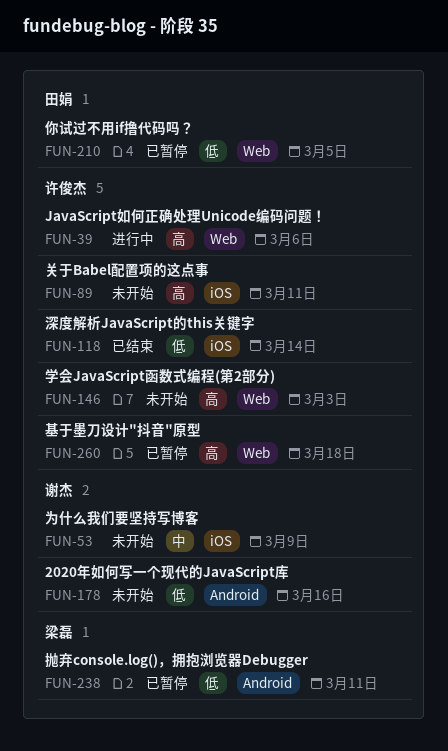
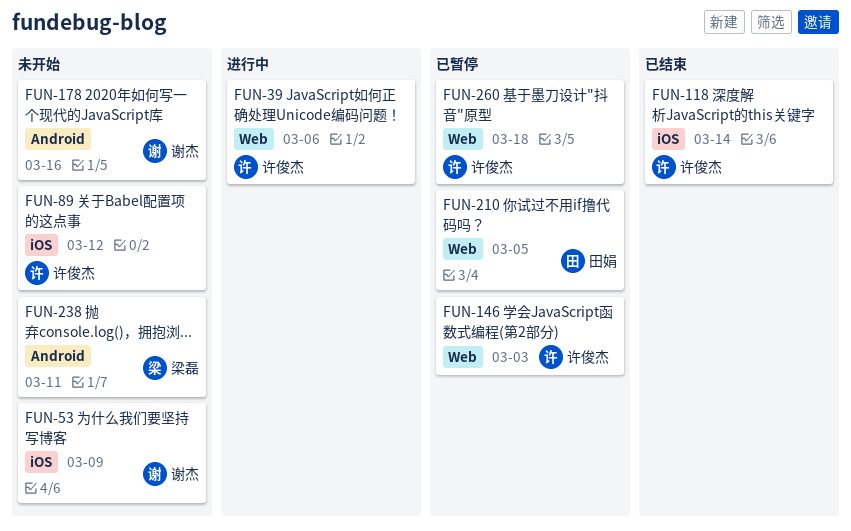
FUN-89, due: Mar 11 -> Mar 12
FUN-146, status: 未开始 -> 已暂停
FUN-238, status: 已暂停 -> 未开始

